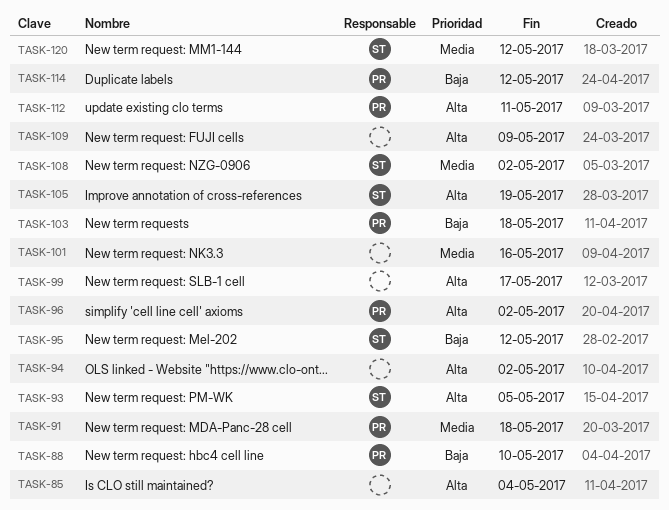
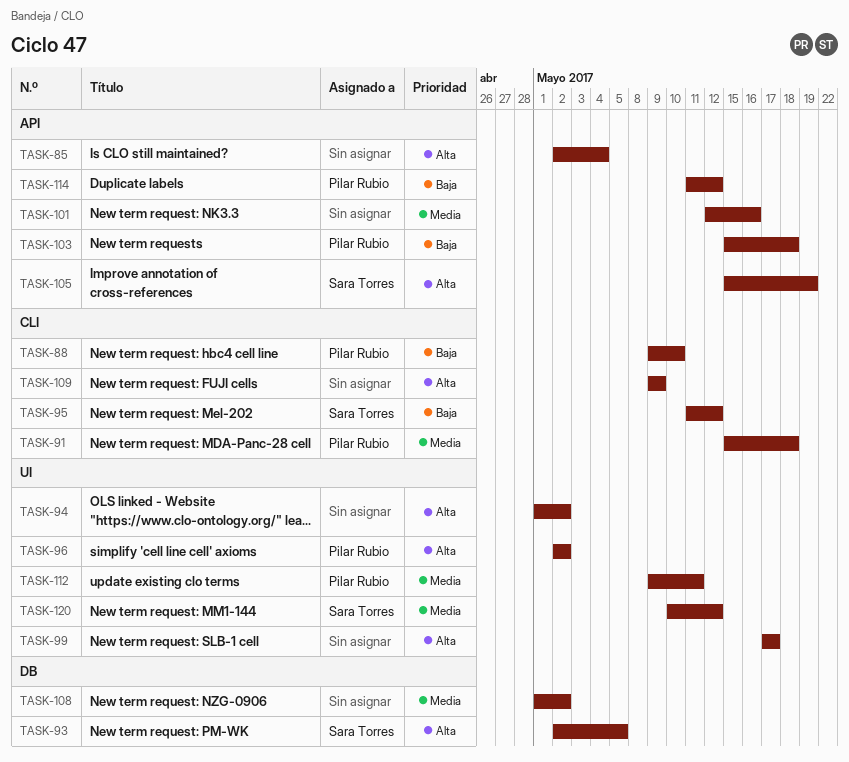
TASK-108, owner: Sara Torres -> none
TASK-112, priority: Alta -> Media

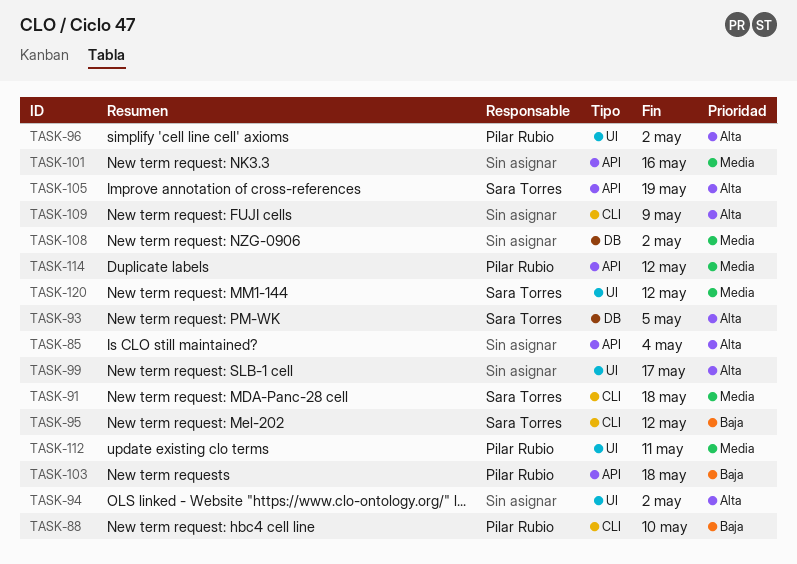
TASK-91, owner: Pilar Rubio -> Sara Torres
TASK-114, priority: Baja -> Media

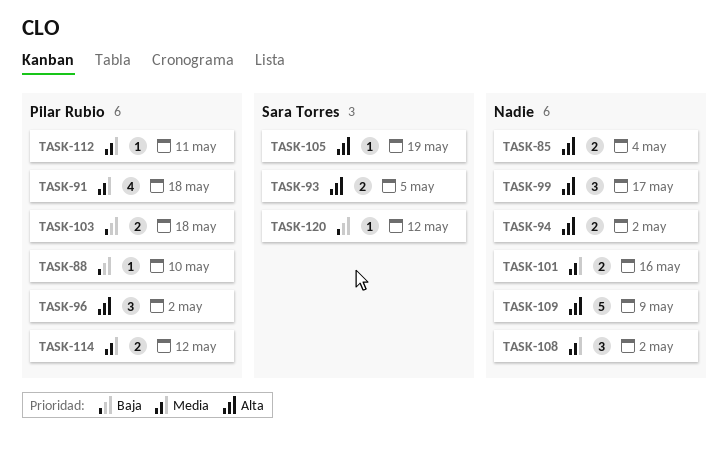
TASK-91, owner: Sara Torres -> Pilar Rubio
TASK-95: present -> none
TASK-120, priority: Media -> Baja

